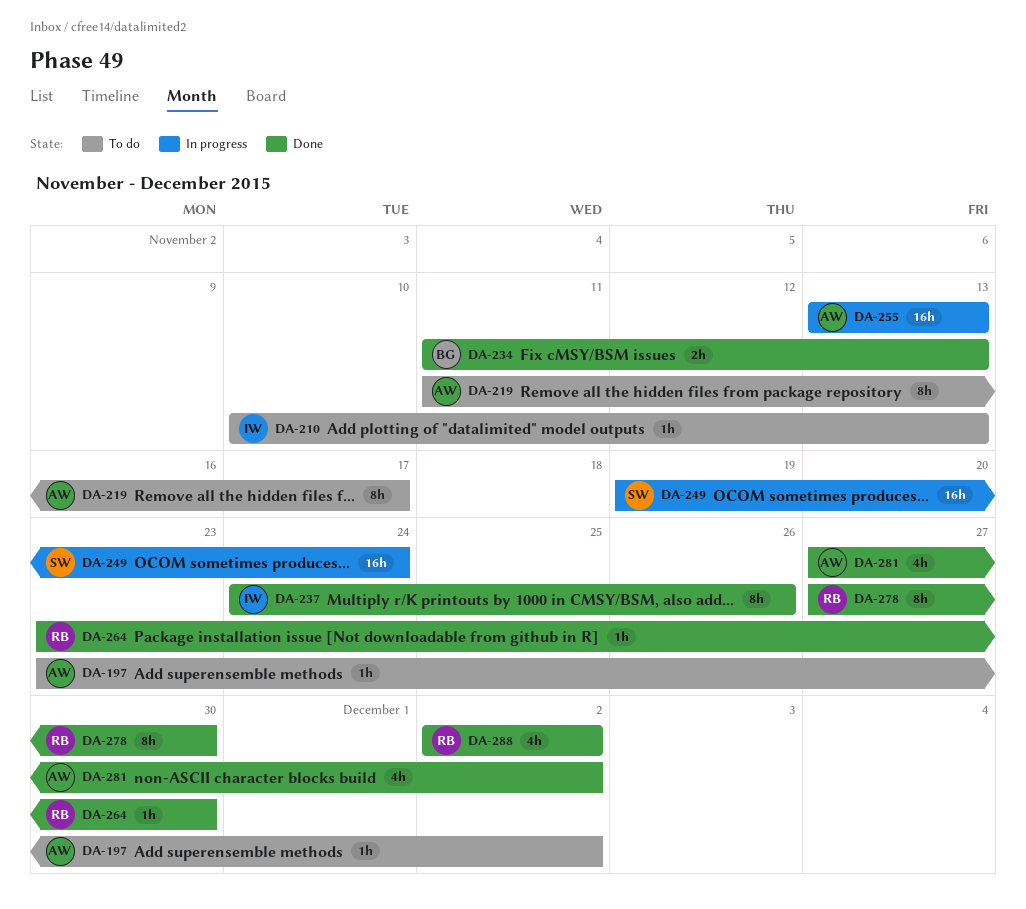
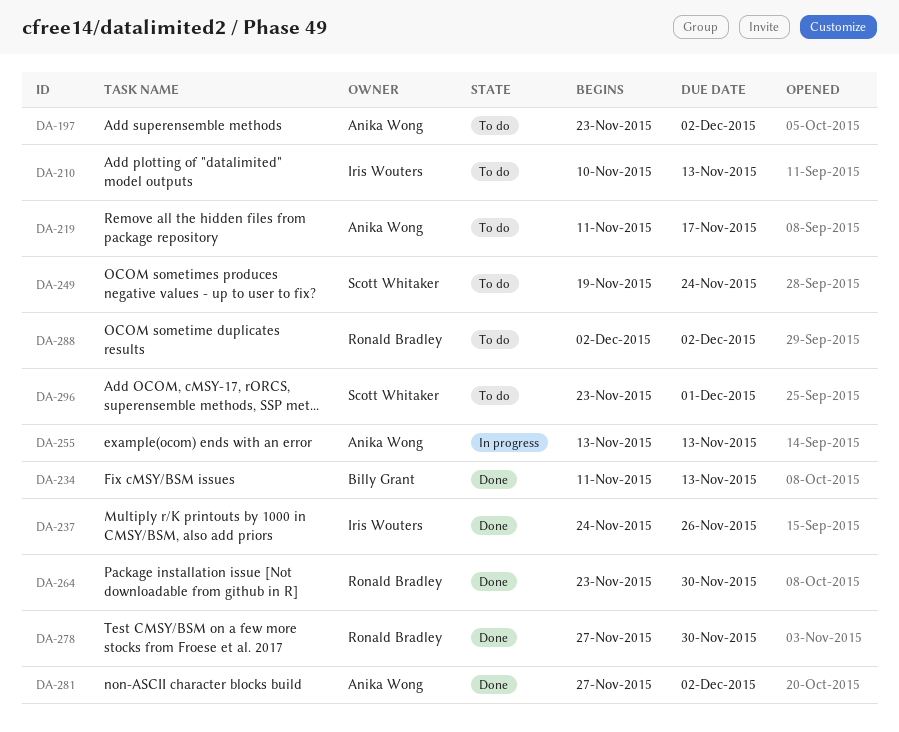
DA-249, status: In progress -> To do
DA-288, status: Done -> To do
DA-296: none -> present

